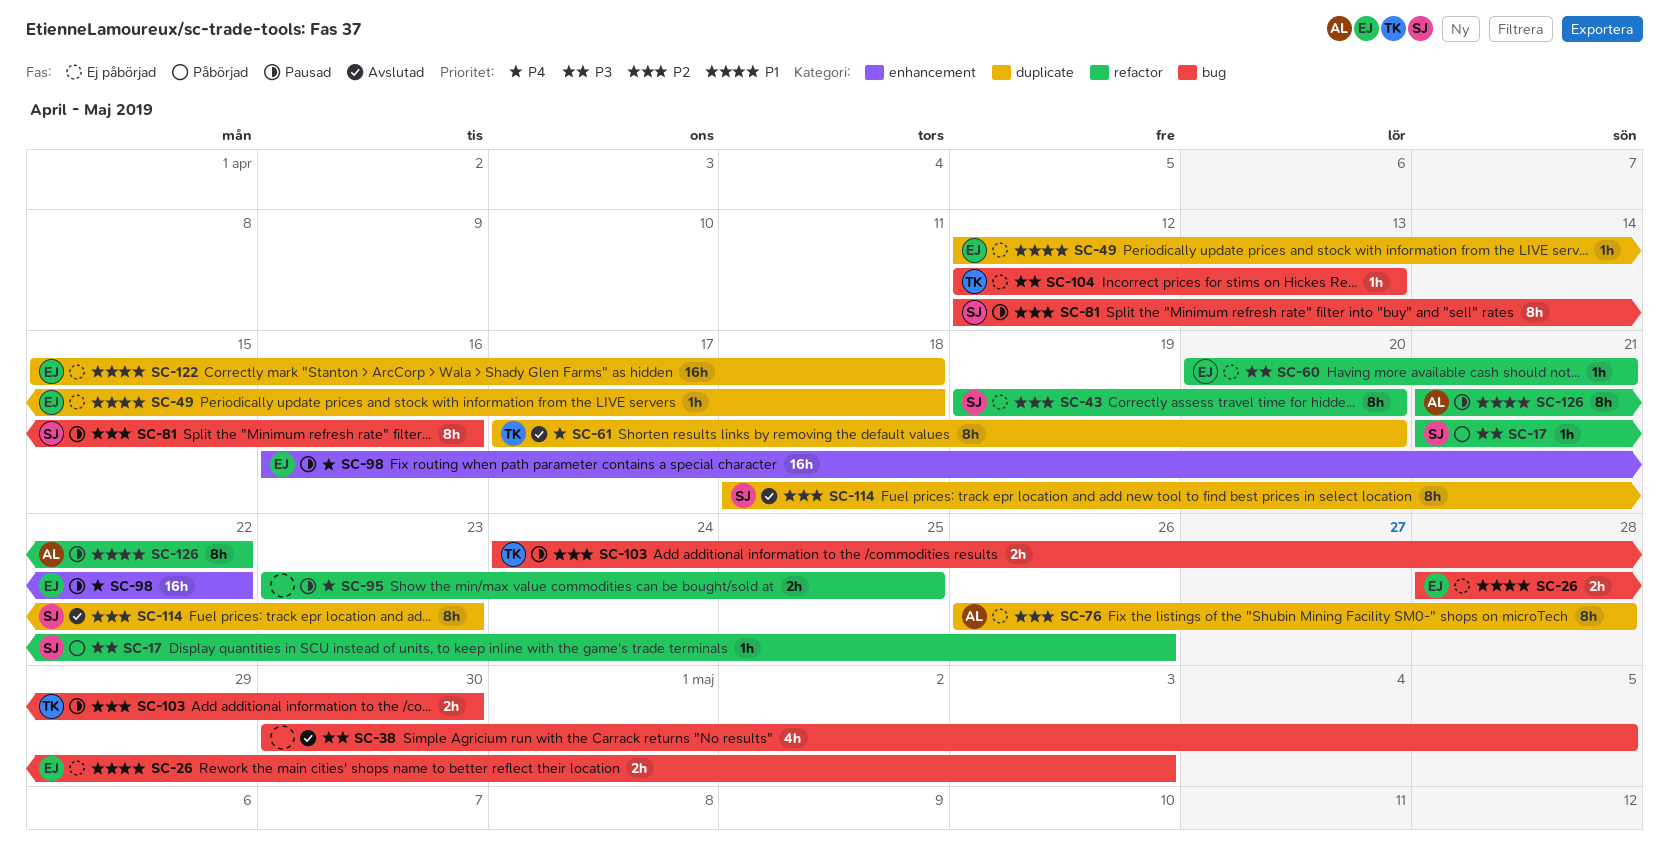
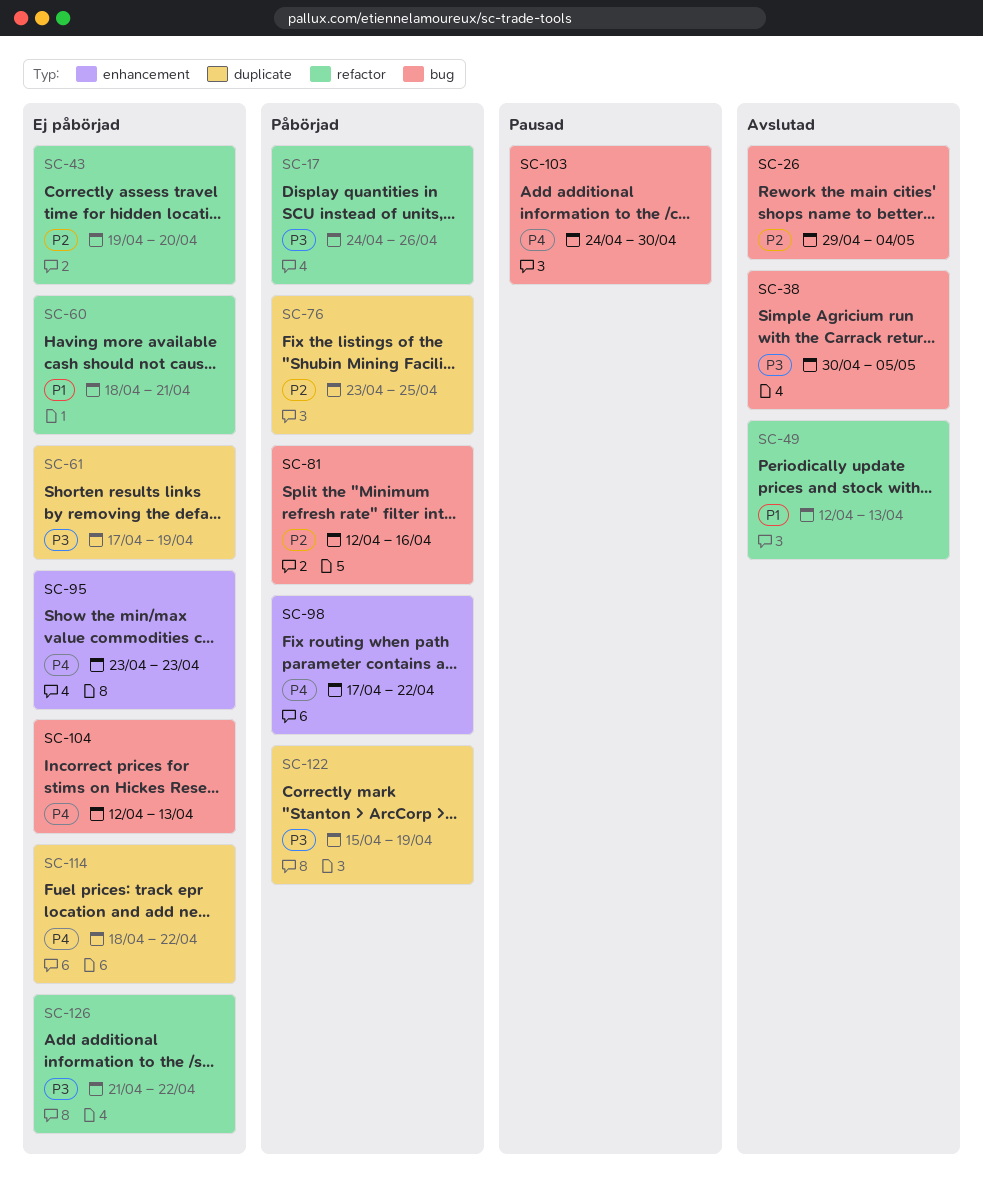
SC-17, start: Apr 21 -> Apr 24
SC-26, status: Ej påbörjad -> Avslutad
SC-26, priority: P1 -> P2
SC-26, start: Apr 28 -> Apr 29
SC-26, due: May 3 -> May 4
SC-49, status: Ej påbörjad -> Avslutad
SC-49, label: duplicate -> refactor
SC-49, due: Apr 18 -> Apr 13
SC-60, priority: P3 -> P1
SC-60, start: Apr 20 -> Apr 18
SC-61, status: Avslutad -> Ej påbörjad
SC-61, priority: P4 -> P3
SC-61, due: Apr 20 -> Apr 19
SC-76, status: Ej påbörjad -> Påbörjad
SC-76, start: Apr 26 -> Apr 23
SC-76, due: Apr 28 -> Apr 25
SC-81, status: Pausad -> Påbörjad
SC-95, status: Pausad -> Ej påbörjad
SC-95, label: refactor -> enhancement
SC-95, due: Apr 25 -> Apr 23
SC-98, status: Pausad -> Påbörjad
SC-98, start: Apr 16 -> Apr 17
SC-103, priority: P2 -> P4
SC-104, priority: P3 -> P4
SC-114, status: Avslutad -> Ej påbörjad
SC-114, priority: P2 -> P4
SC-114, due: Apr 23 -> Apr 22
SC-122, status: Ej påbörjad -> Påbörjad
SC-122, priority: P1 -> P3
SC-122, due: Apr 18 -> Apr 19
SC-126, status: Pausad -> Ej påbörjad
SC-126, priority: P1 -> P3

